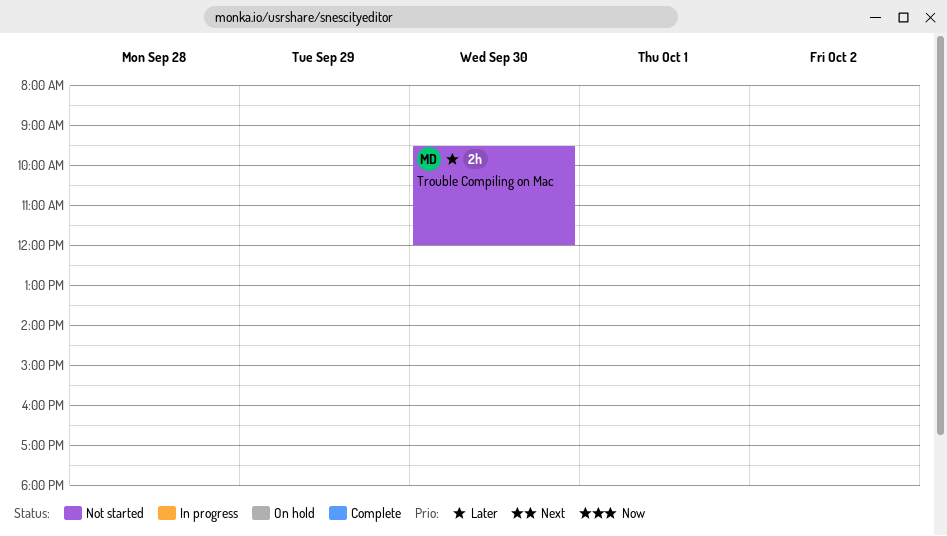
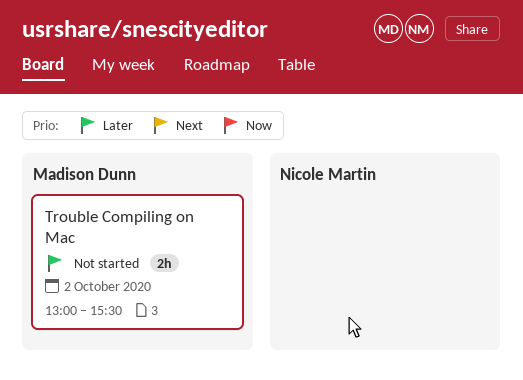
Trouble Compiling on Mac, day: Sep 30 -> Oct 2
Trouble Compiling on Mac, begins: 09:30 -> 13:00
Trouble Compiling on Mac, ends: 12:00 -> 15:30

